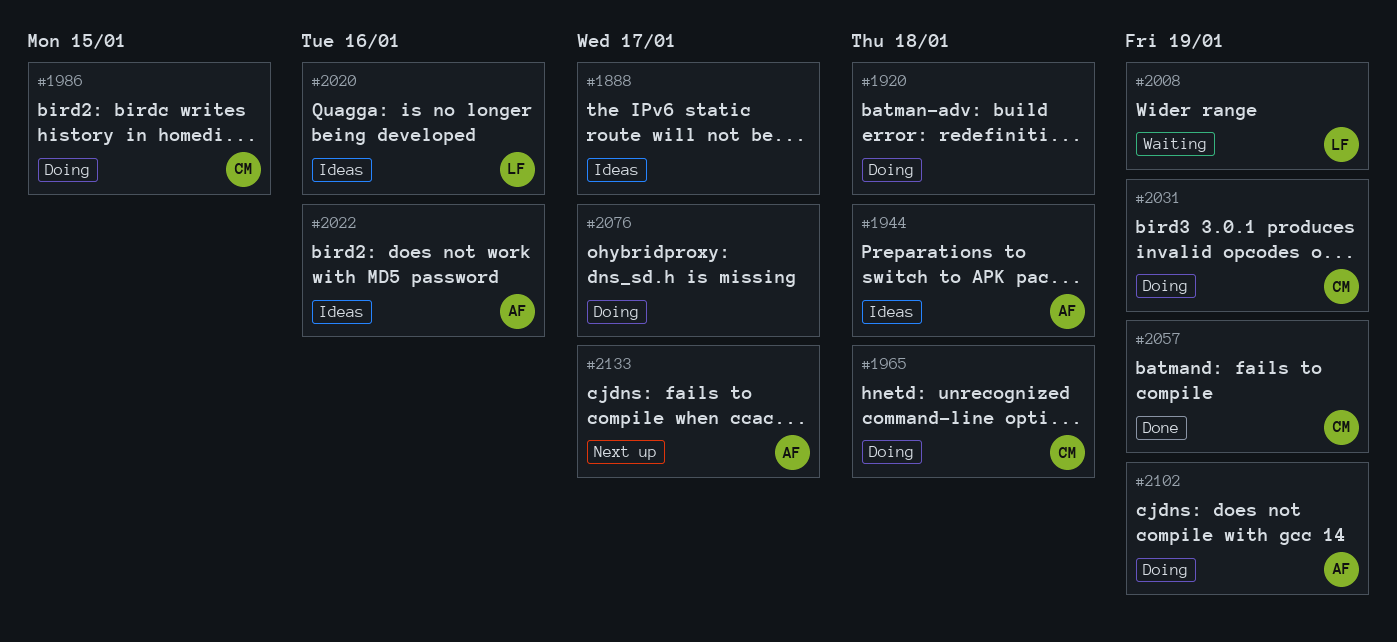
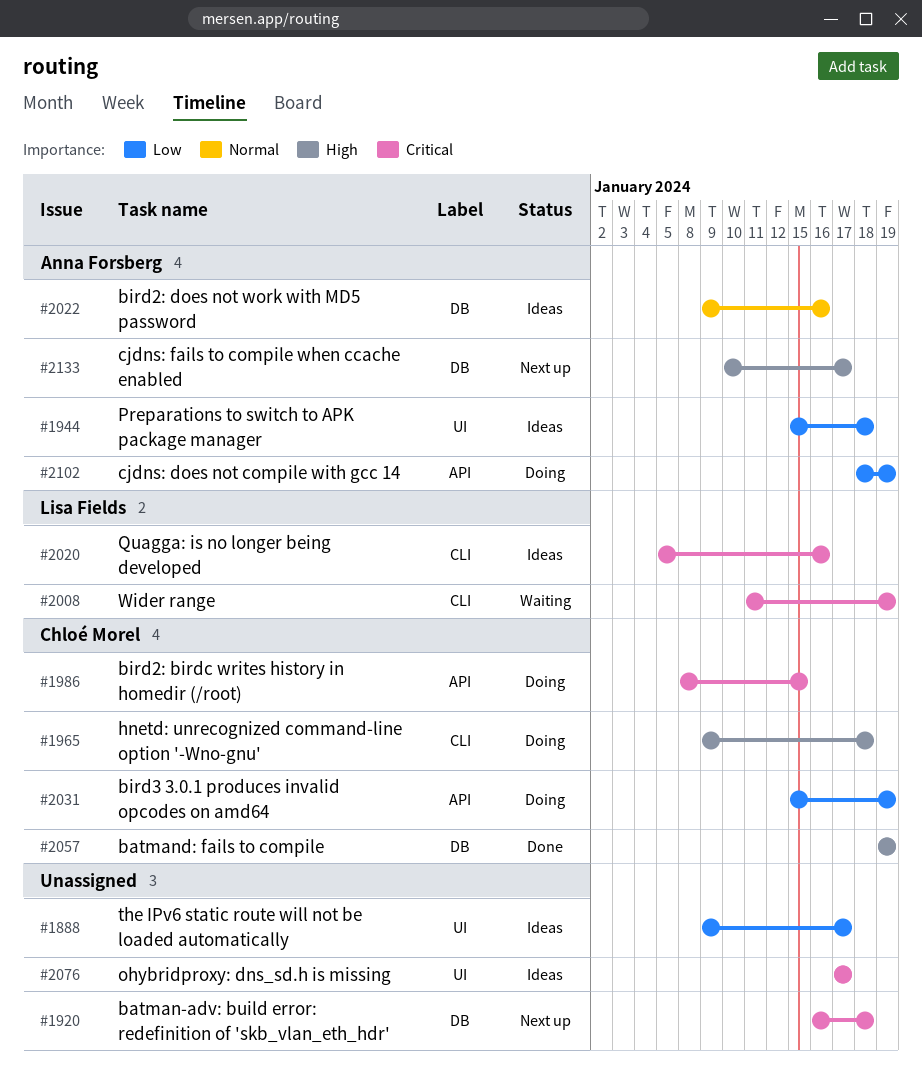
#1920, status: Doing -> Next up
#2076, status: Doing -> Ideas

